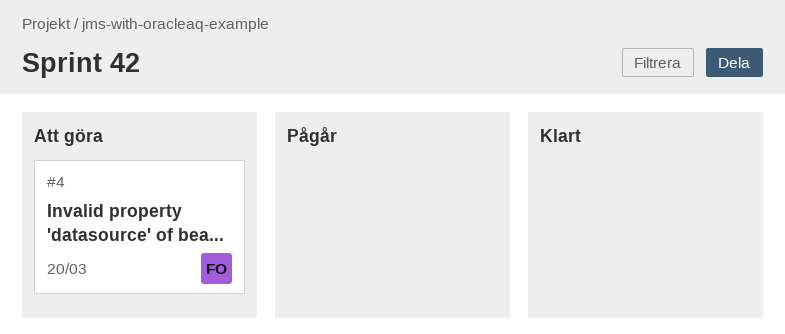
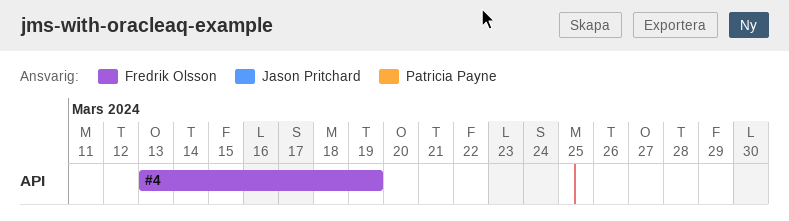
#4, due: Mar 20 -> Mar 19

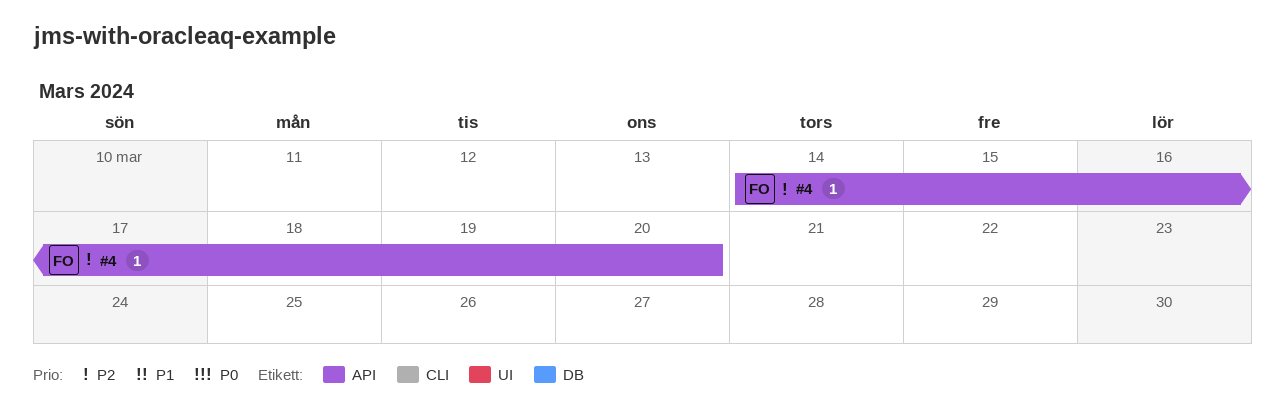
#4, start: Mar 13 -> Mar 14
#4, due: Mar 19 -> Mar 20

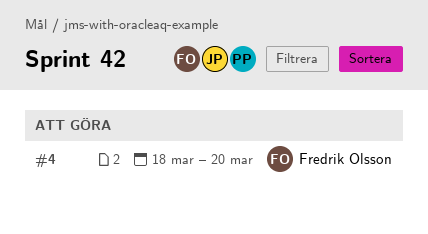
#4, start: Mar 14 -> Mar 18

